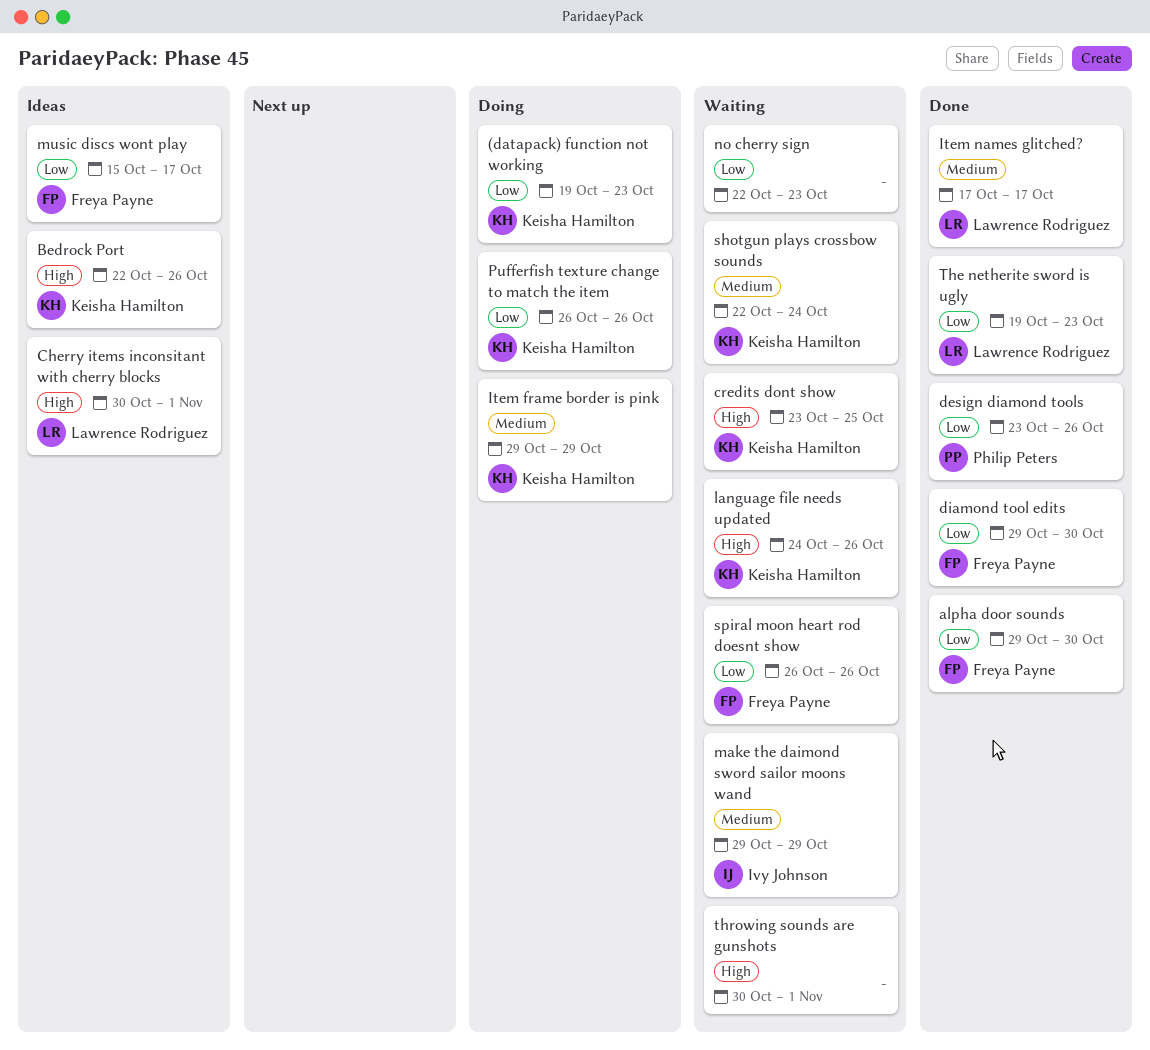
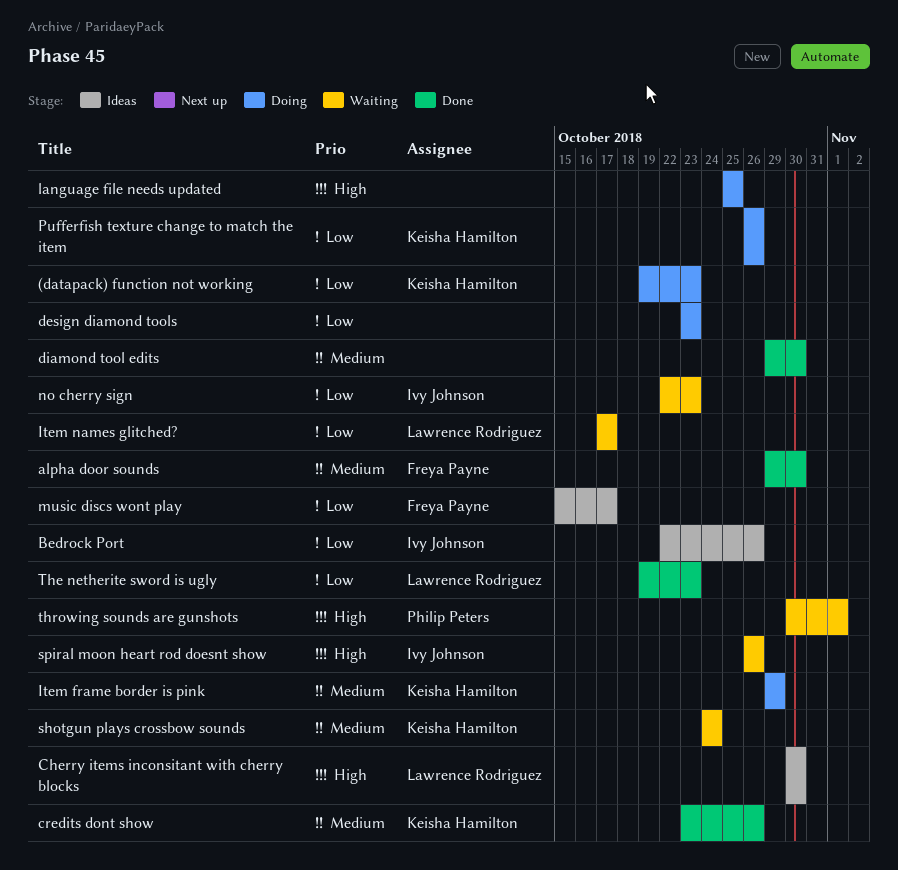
alpha door sounds, priority: Low -> Medium
Bedrock Port, owner: Keisha Hamilton -> Ivy Johnson
Bedrock Port, priority: High -> Low
Cherry items inconsitant with cherry blocks, due: Nov 1 -> Oct 30
credits dont show, status: Waiting -> Done
credits dont show, priority: High -> Medium
credits dont show, due: Oct 25 -> Oct 26
design diamond tools, status: Done -> Doing
design diamond tools, owner: Philip Peters -> none
design diamond tools, due: Oct 26 -> Oct 23
diamond tool edits, owner: Freya Payne -> none
diamond tool edits, priority: Low -> Medium
Item names glitched?, status: Done -> Waiting
Item names glitched?, priority: Medium -> Low
language file needs updated, status: Waiting -> Doing
language file needs updated, owner: Keisha Hamilton -> none
language file needs updated, start: Oct 24 -> Oct 25
language file needs updated, due: Oct 26 -> Oct 25
make the daimond sword sailor moons wand: present -> none
no cherry sign, owner: none -> Ivy Johnson
shotgun plays crossbow sounds, start: Oct 22 -> Oct 24
spiral moon heart rod doesnt show, owner: Freya Payne -> Ivy Johnson
spiral moon heart rod doesnt show, priority: Low -> High
throwing sounds are gunshots, owner: none -> Philip Peters

